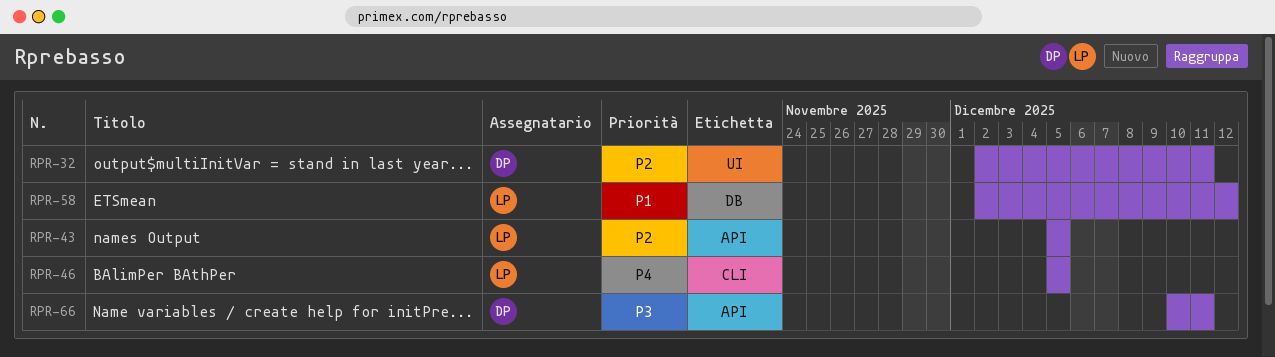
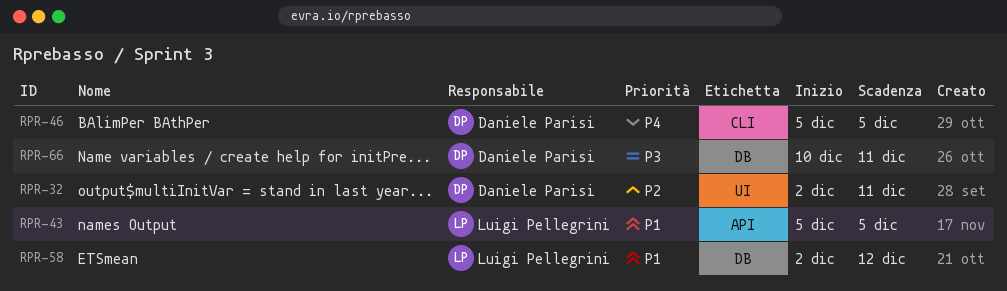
RPR-43, priority: P2 -> P1
RPR-46, owner: Luigi Pellegrini -> Daniele Parisi
RPR-66, label: API -> DB

